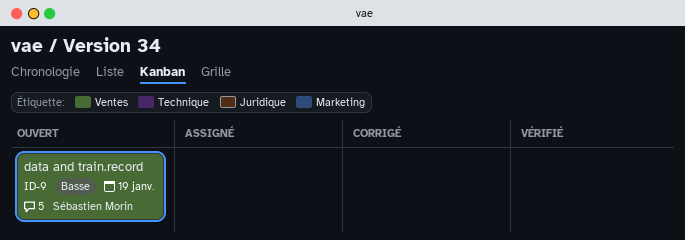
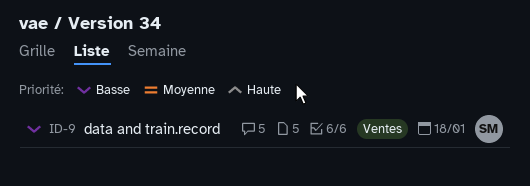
ID-9, due: Jan 19 -> Jan 18

